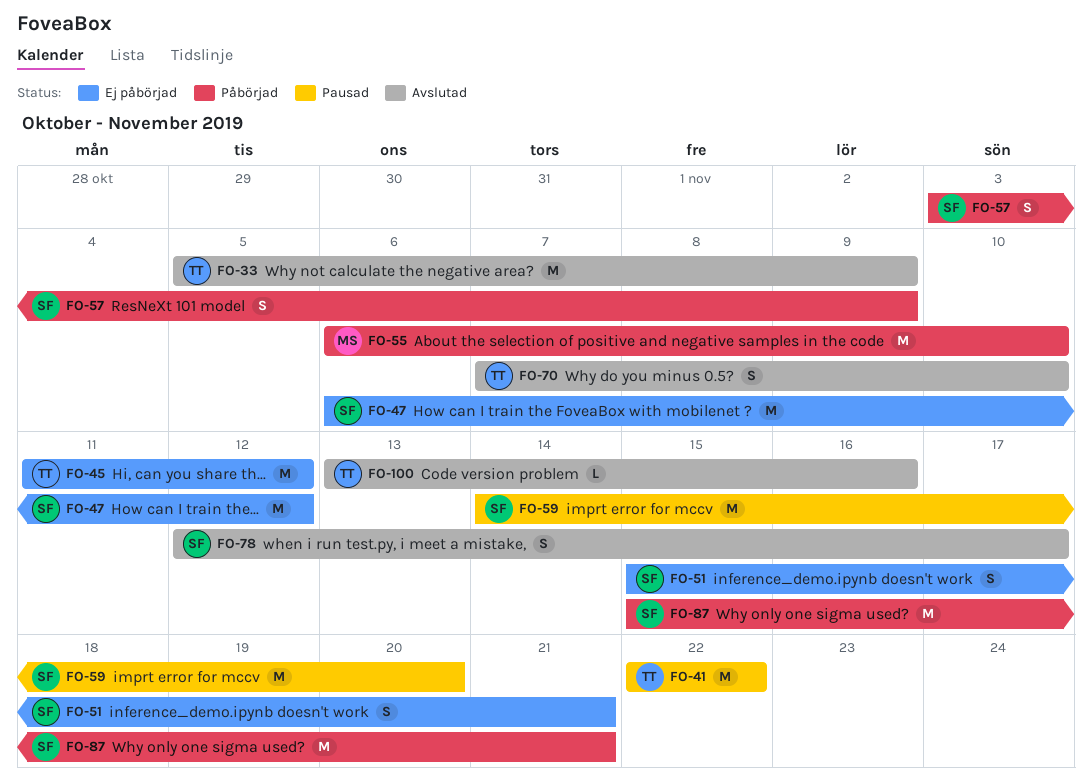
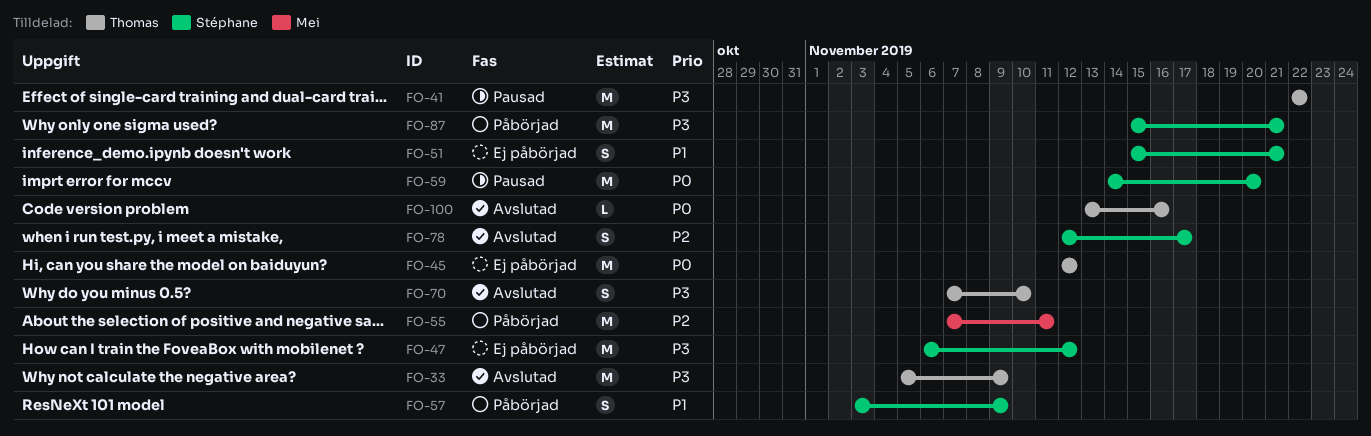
FO-45, start: Nov 11 -> Nov 12
FO-55, start: Nov 6 -> Nov 7
FO-55, due: Nov 10 -> Nov 11

